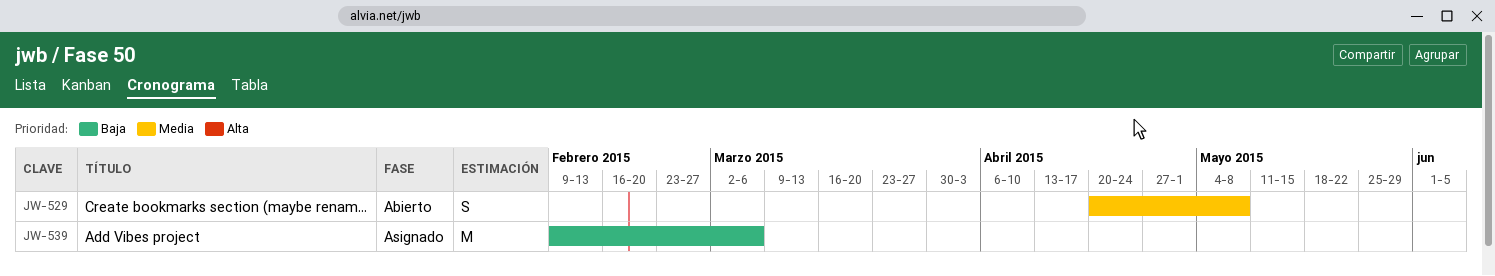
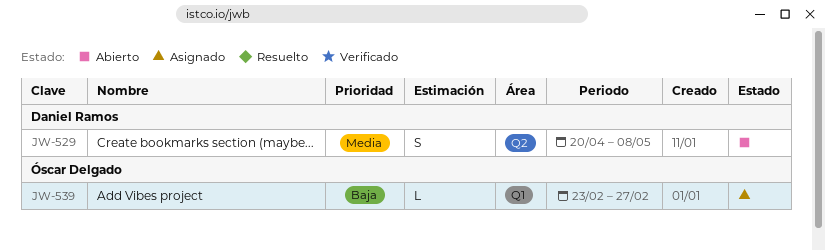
JW-539, estimate: M -> L
JW-539, start: Feb 9 -> Feb 23
JW-539, due: Mar 6 -> Feb 27

